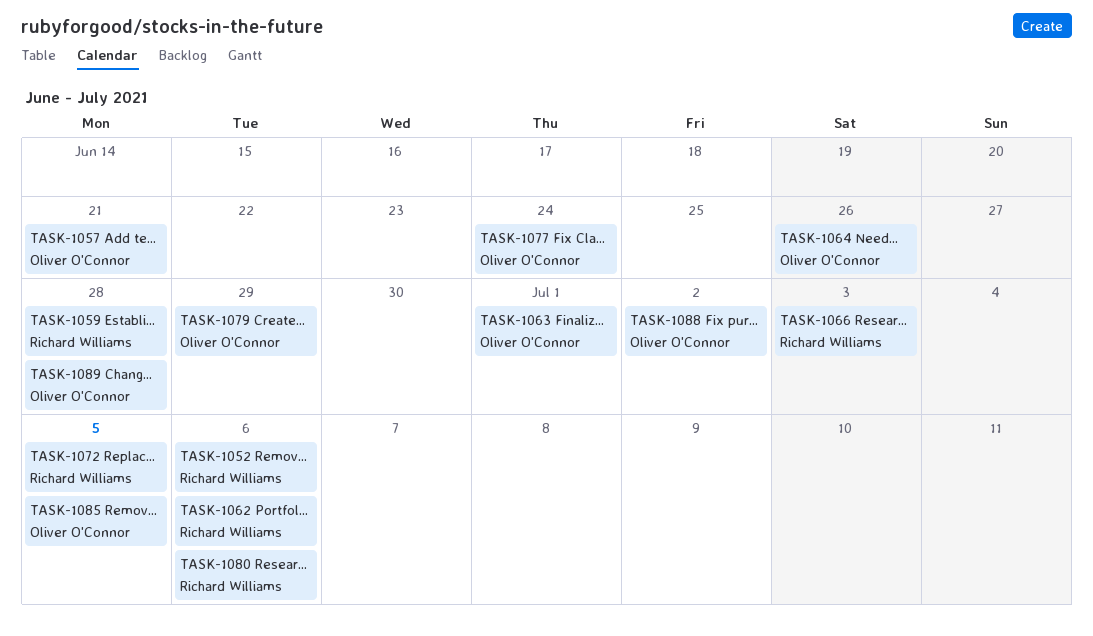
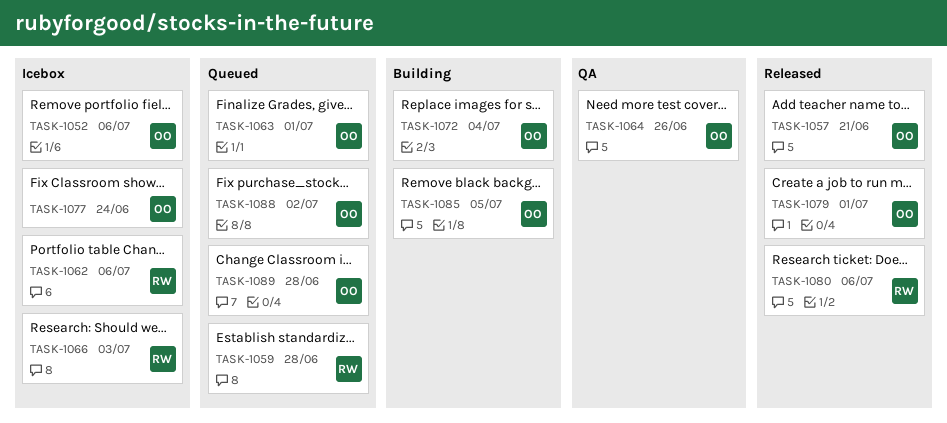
TASK-1052, owner: Richard Williams -> Oliver O'Connor
TASK-1072, owner: Richard Williams -> Oliver O'Connor
TASK-1072, due: Jul 5 -> Jul 4
TASK-1079, due: Jun 29 -> Jul 1

